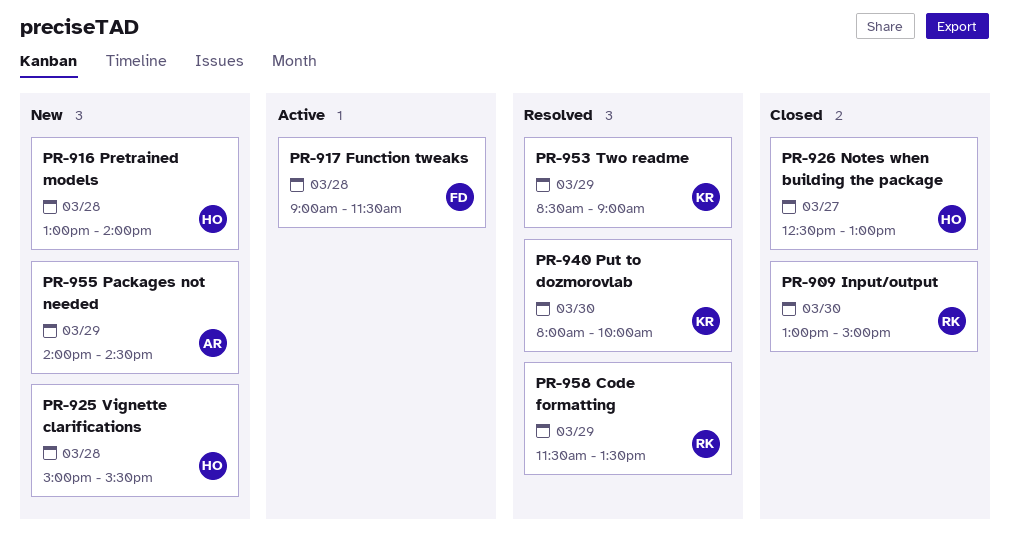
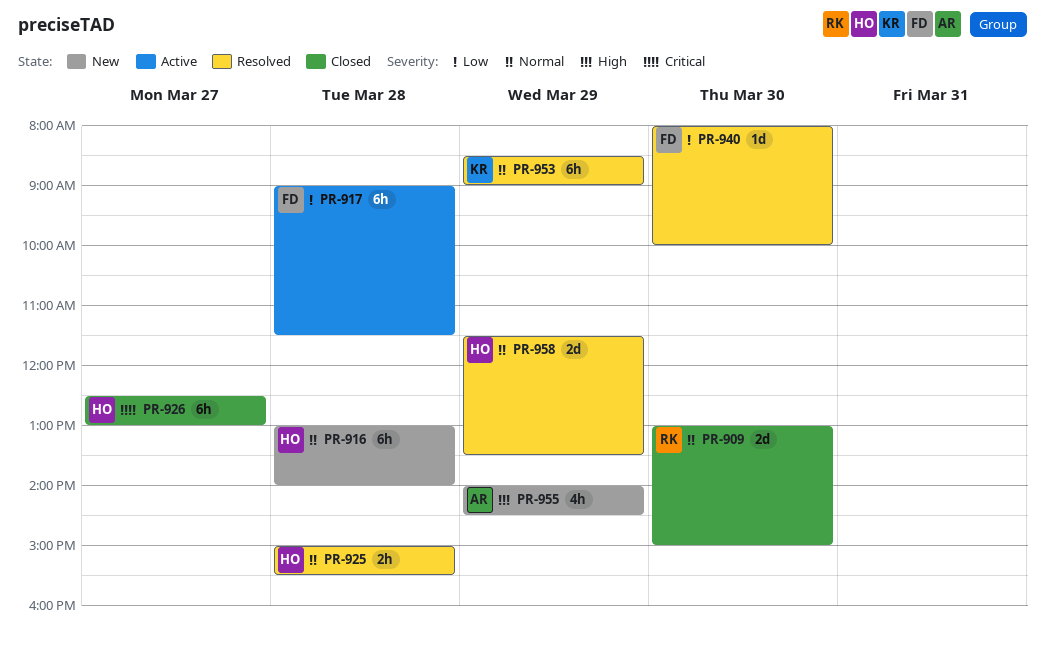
PR-925, status: New -> Resolved
PR-940, owner: KR -> FD
PR-958, owner: RK -> HO

